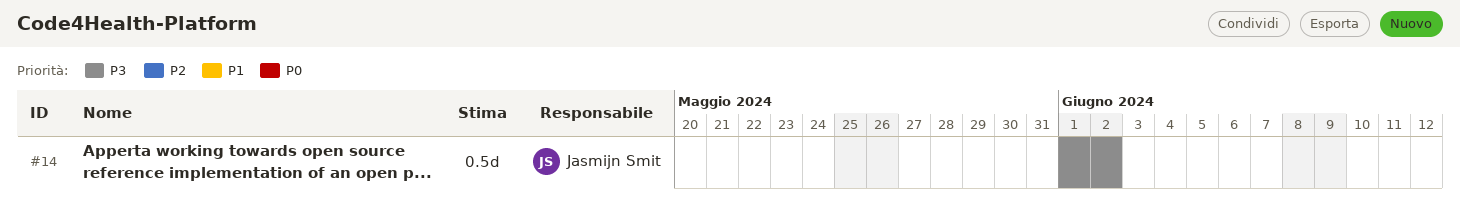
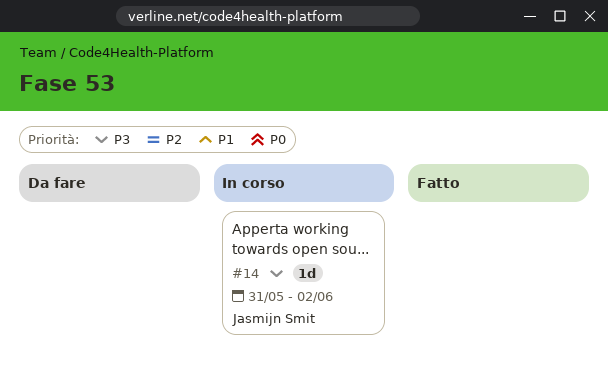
#14, estimate: 0.5d -> 1d
#14, start: Jun 1 -> May 31

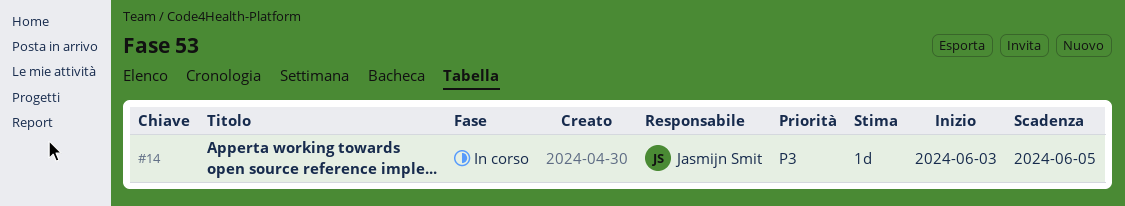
#14, start: May 31 -> Jun 3
#14, due: Jun 2 -> Jun 5

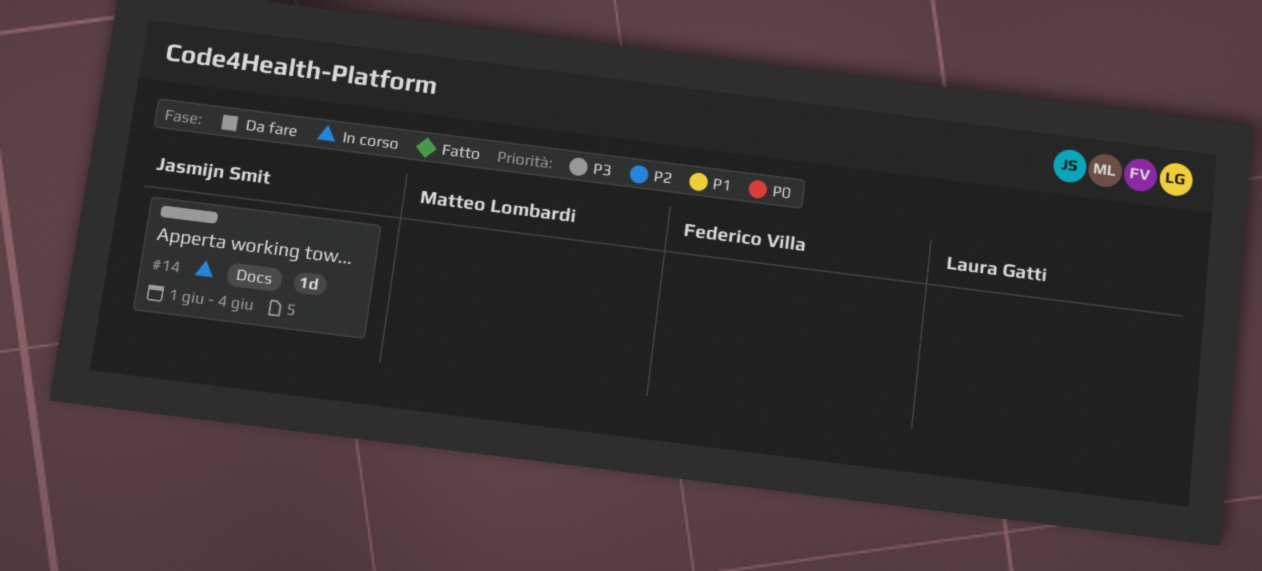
#14, start: Jun 3 -> Jun 1
#14, due: Jun 5 -> Jun 4

